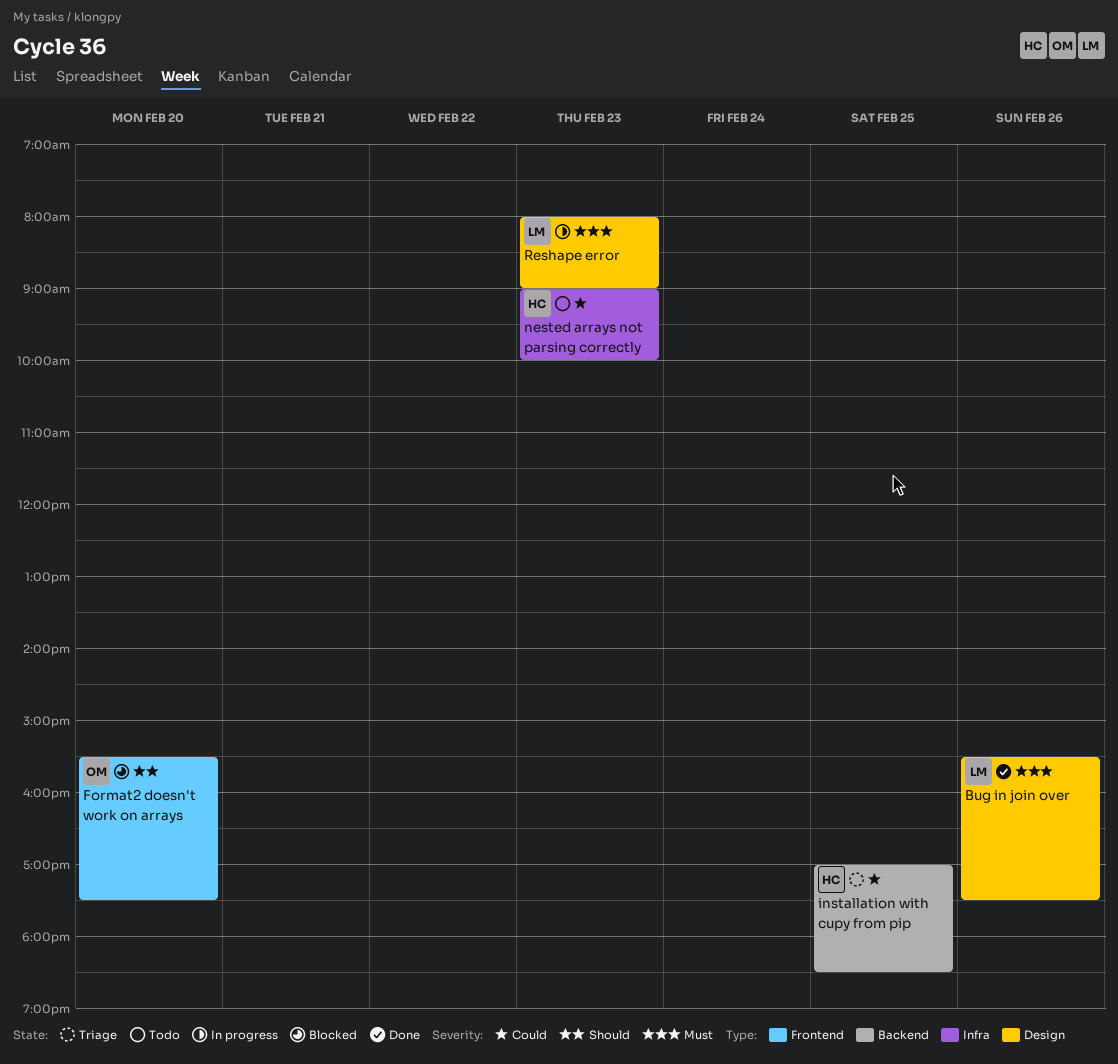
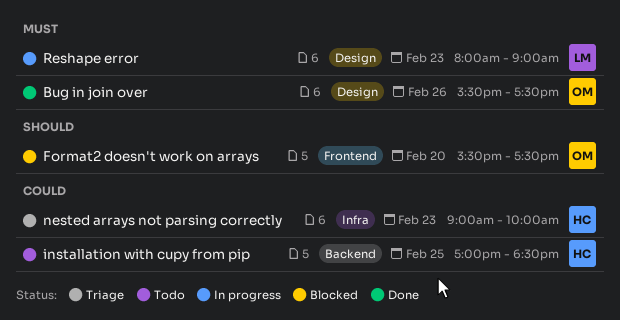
Bug in join over, owner: LM -> OM
installation with cupy from pip, status: Triage -> Todo
nested arrays not parsing correctly, status: Todo -> Triage

